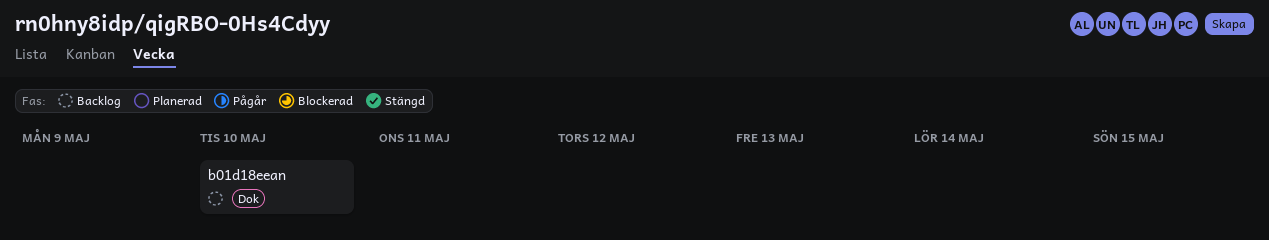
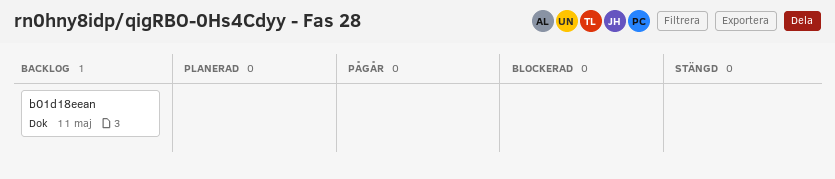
b01d18eean, due: May 10 -> May 11

